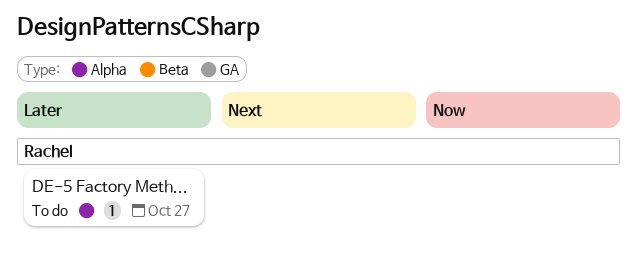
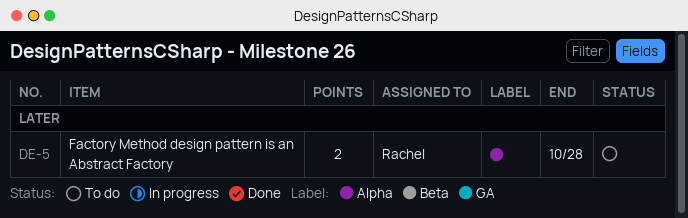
DE-5, estimate: 1 -> 2
DE-5, due: Oct 27 -> Oct 28

